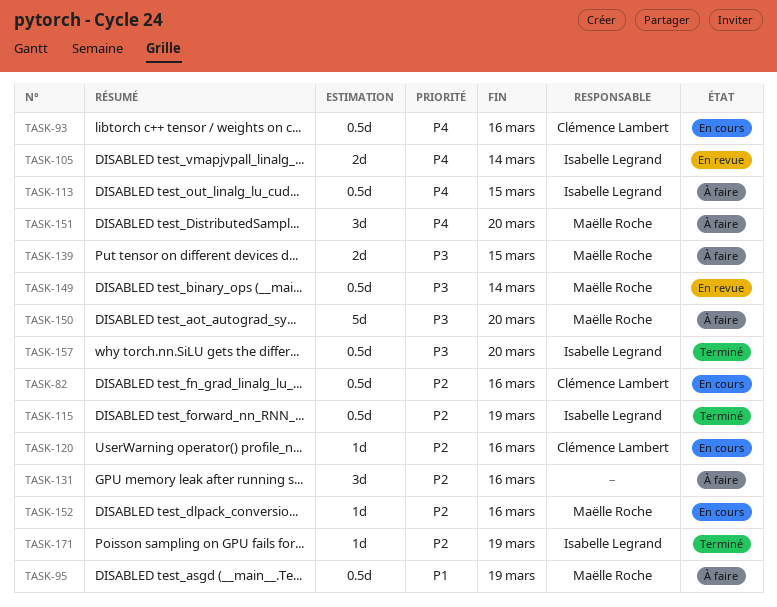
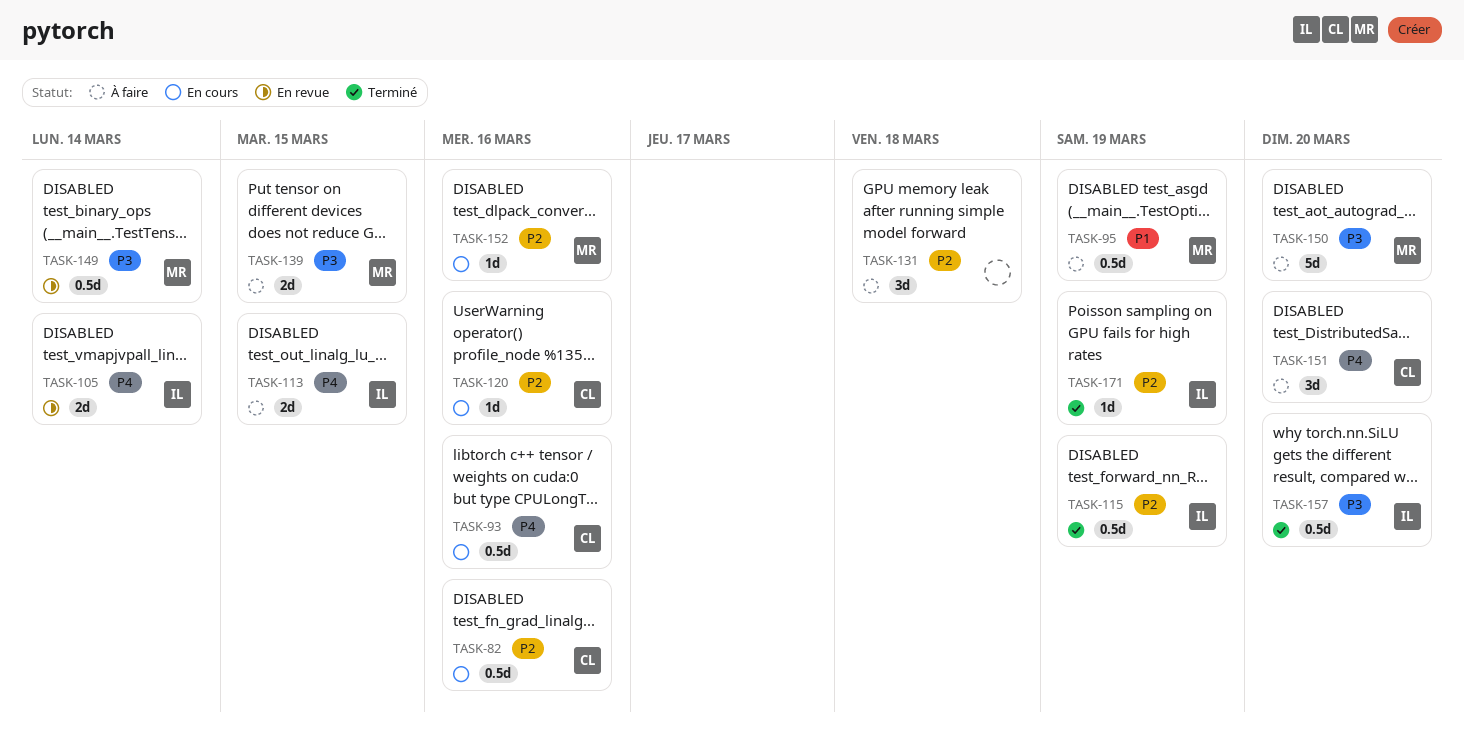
TASK-113, estimate: 0.5d -> 2d
TASK-131, due: Mar 16 -> Mar 18
TASK-151, owner: Maëlle Roche -> Clémence Lambert

